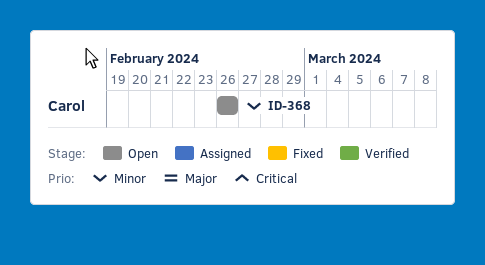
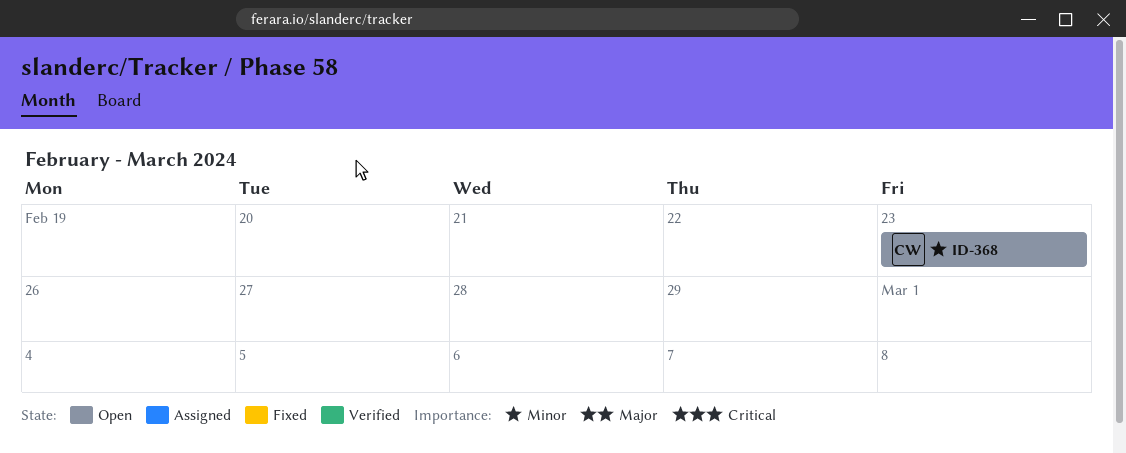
ID-368, start: Feb 26 -> Feb 23
ID-368, due: Feb 26 -> Feb 23

